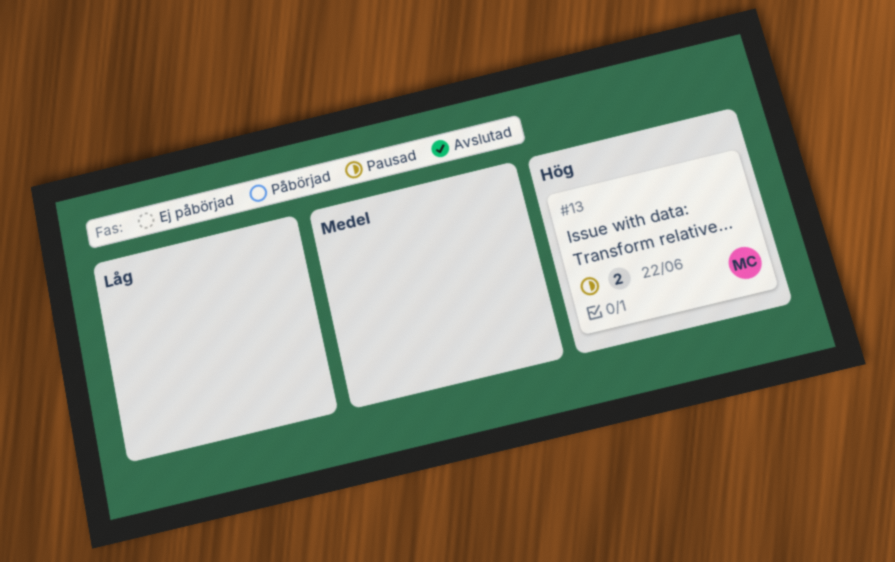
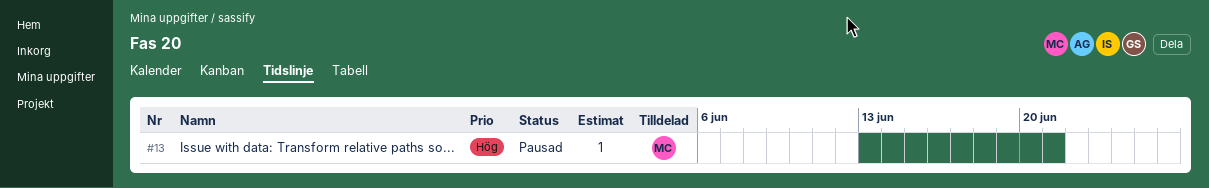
#13, estimate: 2 -> 1
#13, due: Jun 22 -> Jun 21

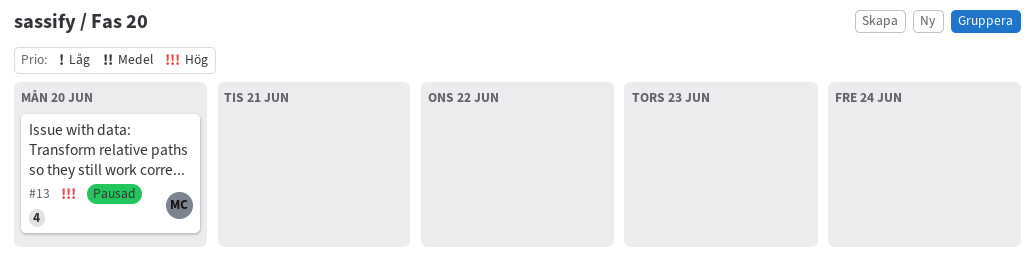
#13, estimate: 1 -> 4
#13, due: Jun 21 -> Jun 20

